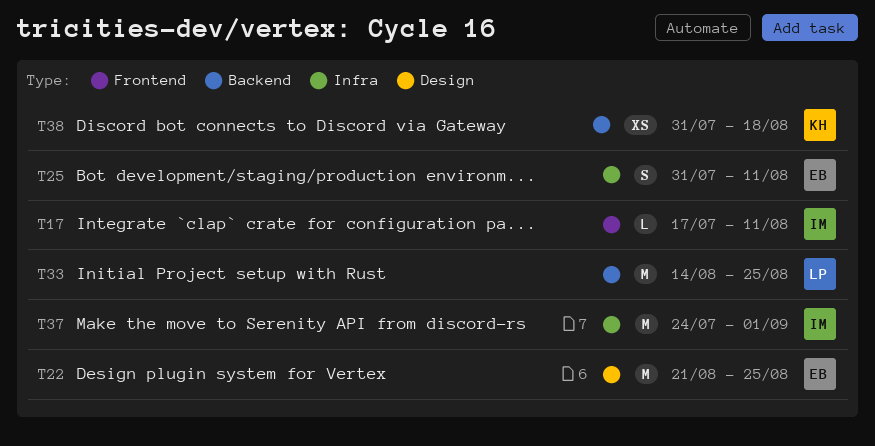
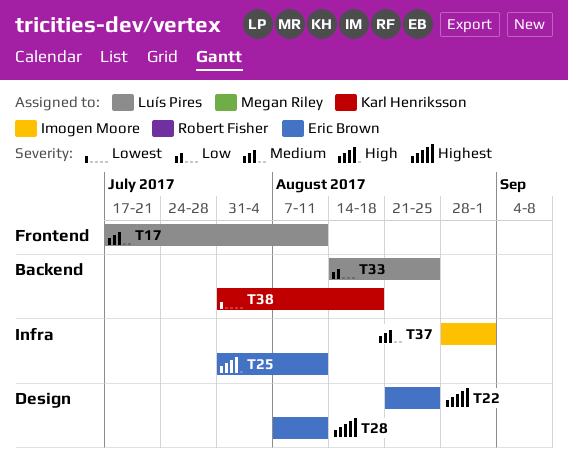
T17, owner: Imogen Moore -> Luís Pires
T28: none -> present
T37, start: Jul 24 -> Aug 28

